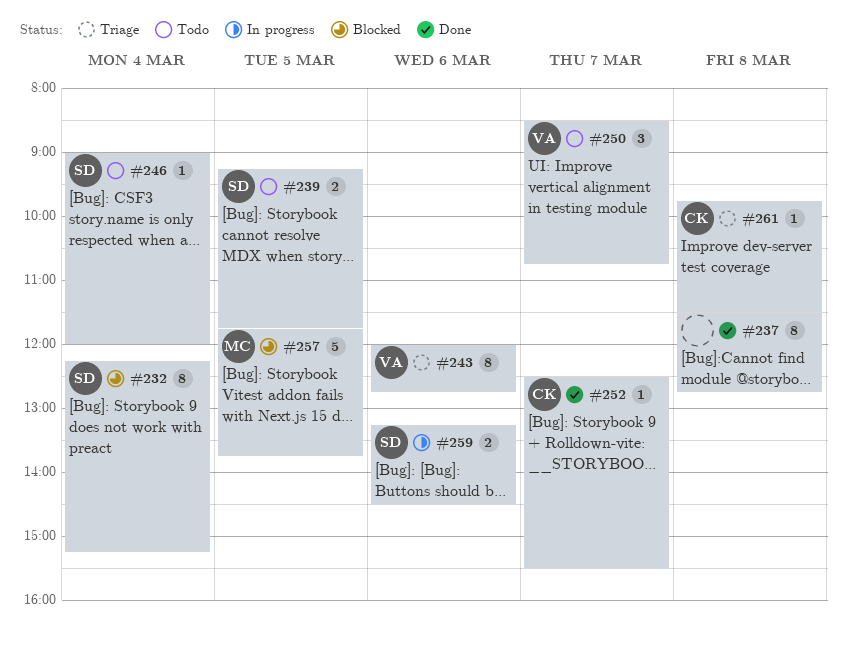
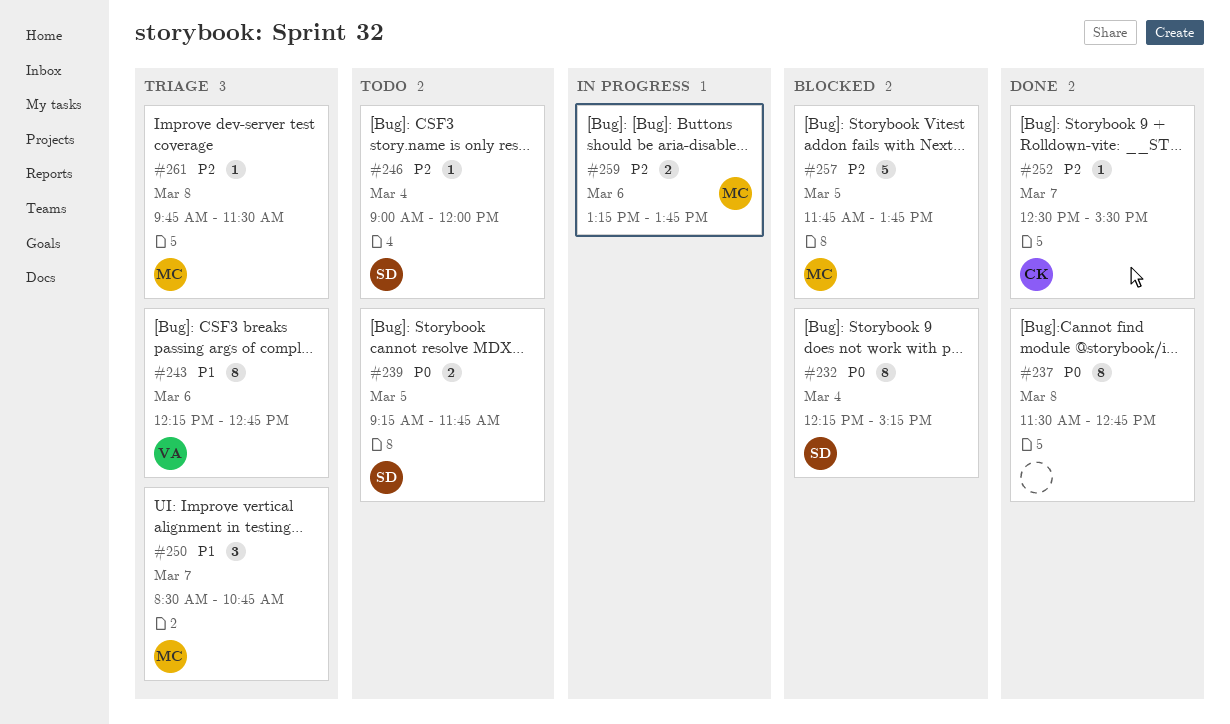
#243, begins: 12:00 -> 12:15
#250, status: Todo -> Triage
#250, owner: VA -> MC
#259, owner: SD -> MC
#259, ends: 14:30 -> 13:45
#261, owner: CK -> MC

